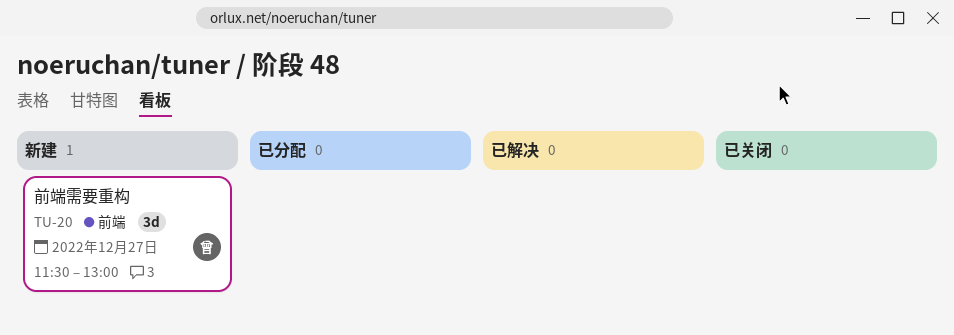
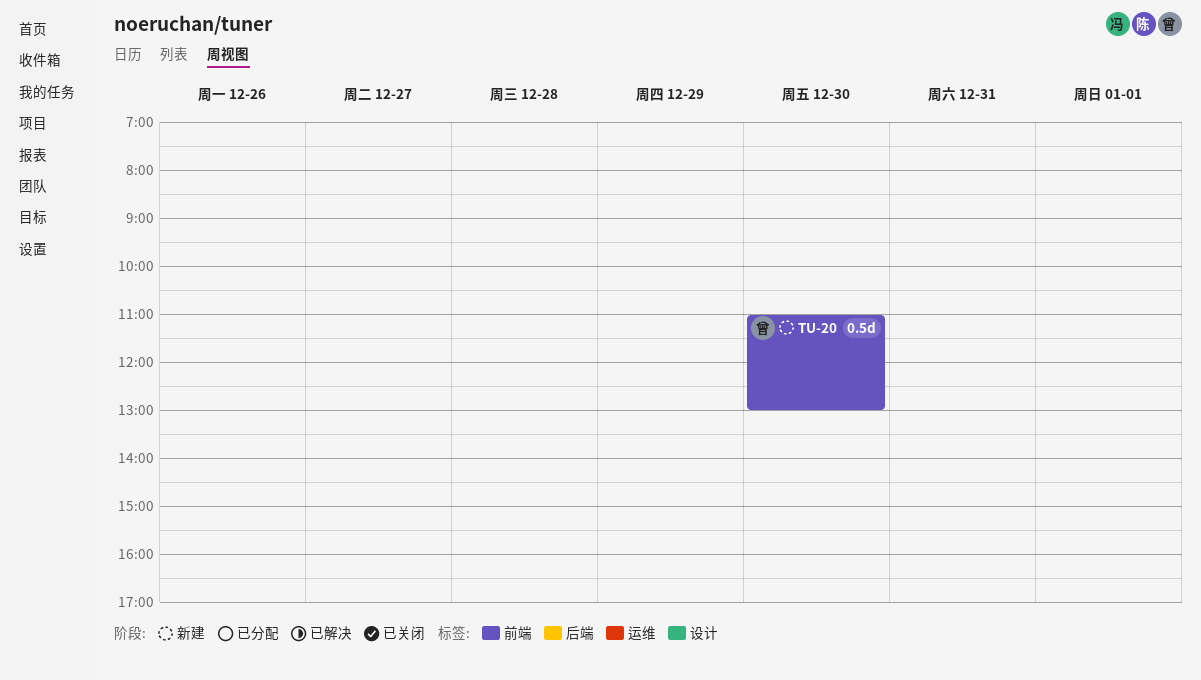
TU-20, estimate: 3d -> 0.5d
TU-20, day: Dec 27 -> Dec 30
TU-20, begins: 11:30 -> 11:00

